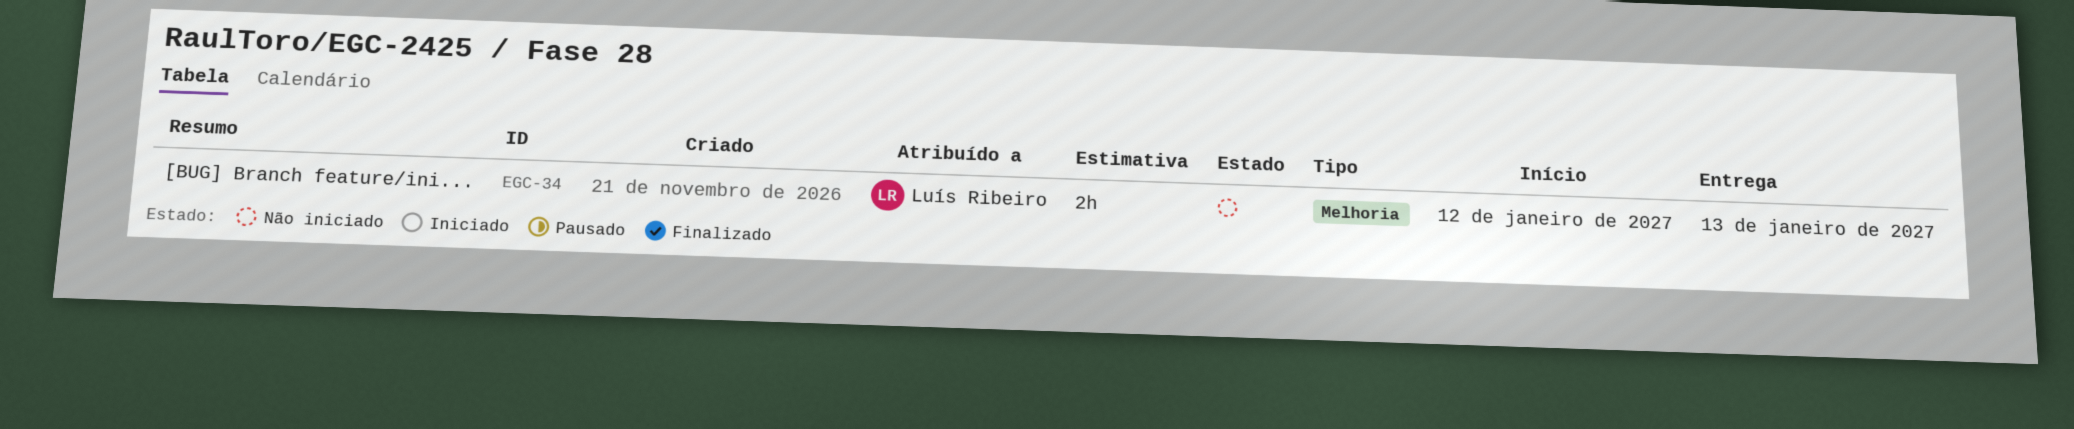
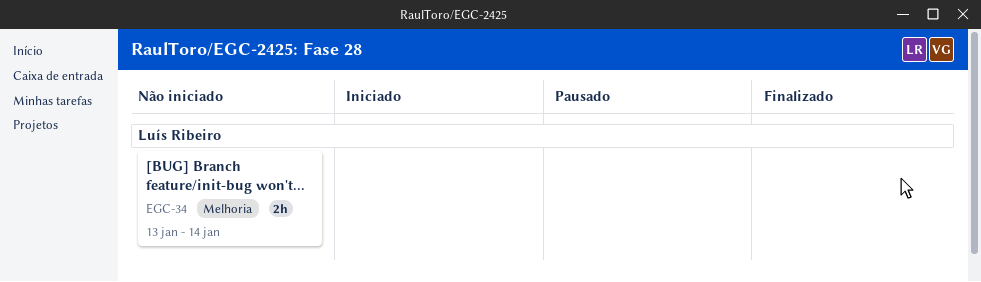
EGC-34, start: Jan 12 -> Jan 13
EGC-34, due: Jan 13 -> Jan 14

